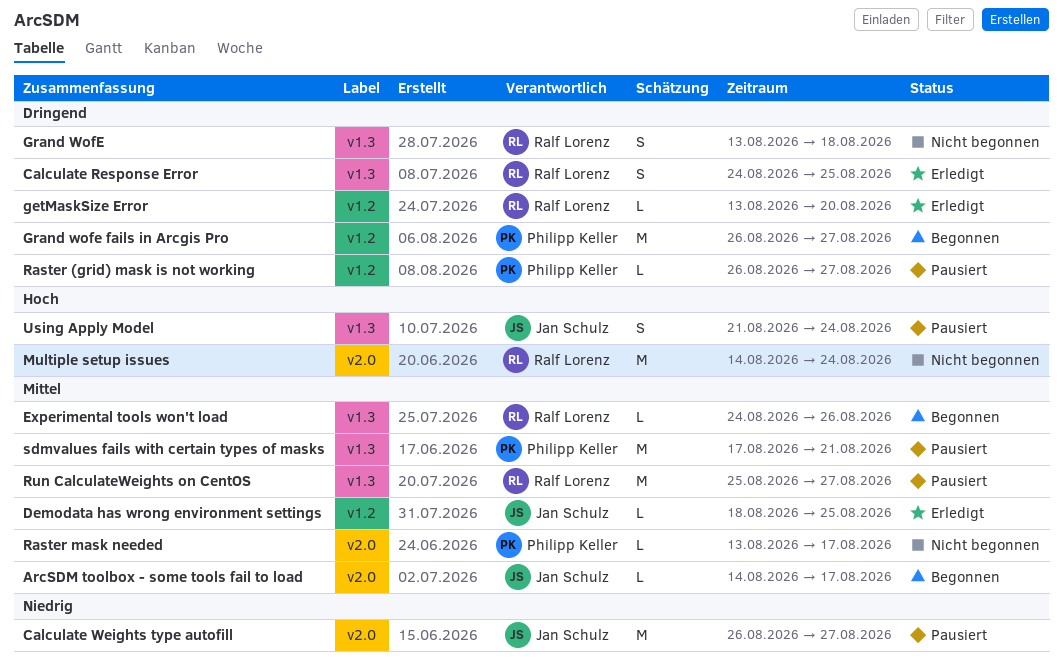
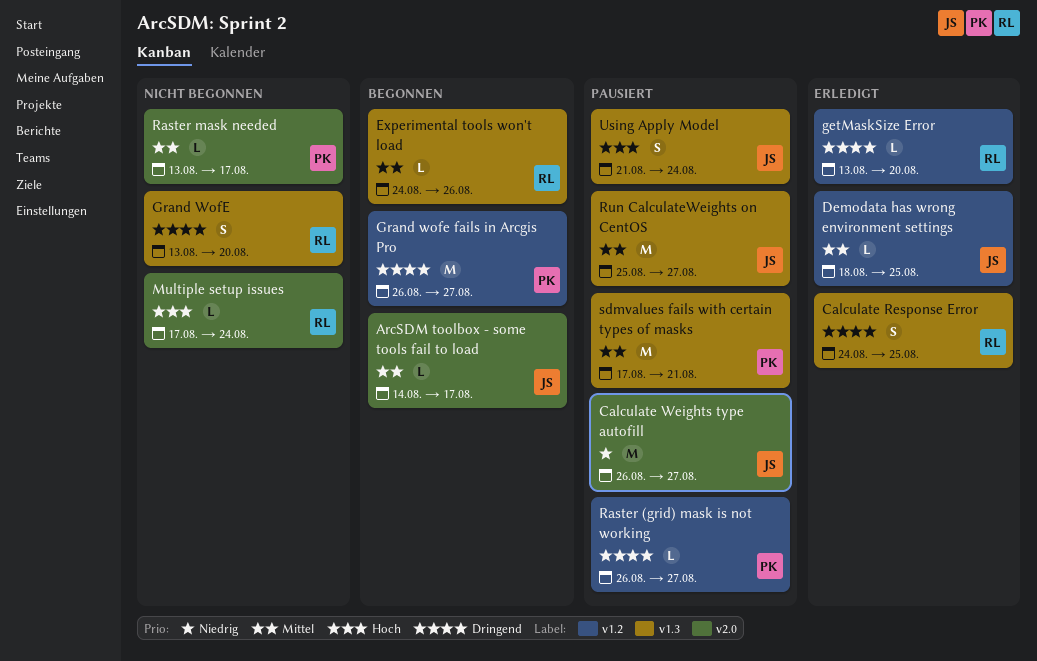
Grand WofE, due: Aug 18 -> Aug 20
Multiple setup issues, estimate: M -> L
Multiple setup issues, start: Aug 14 -> Aug 17
Run CalculateWeights on CentOS, owner: Ralf Lorenz -> Jan Schulz

